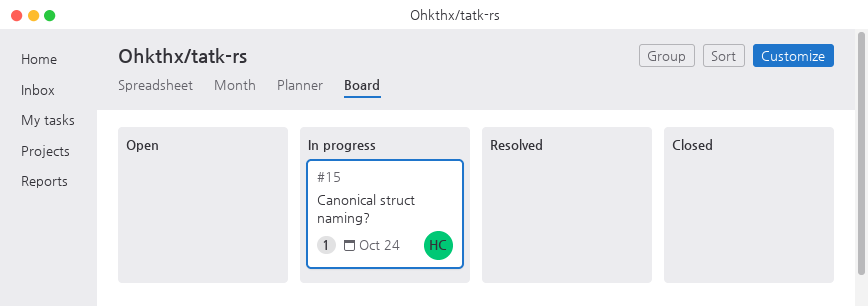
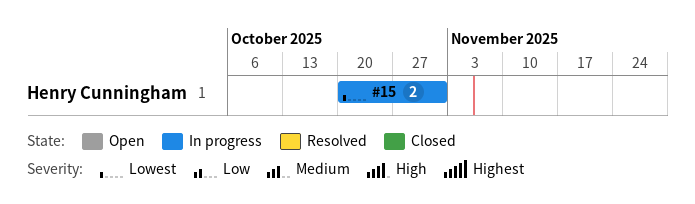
#15, estimate: 1 -> 2
#15, due: Oct 24 -> Oct 31

